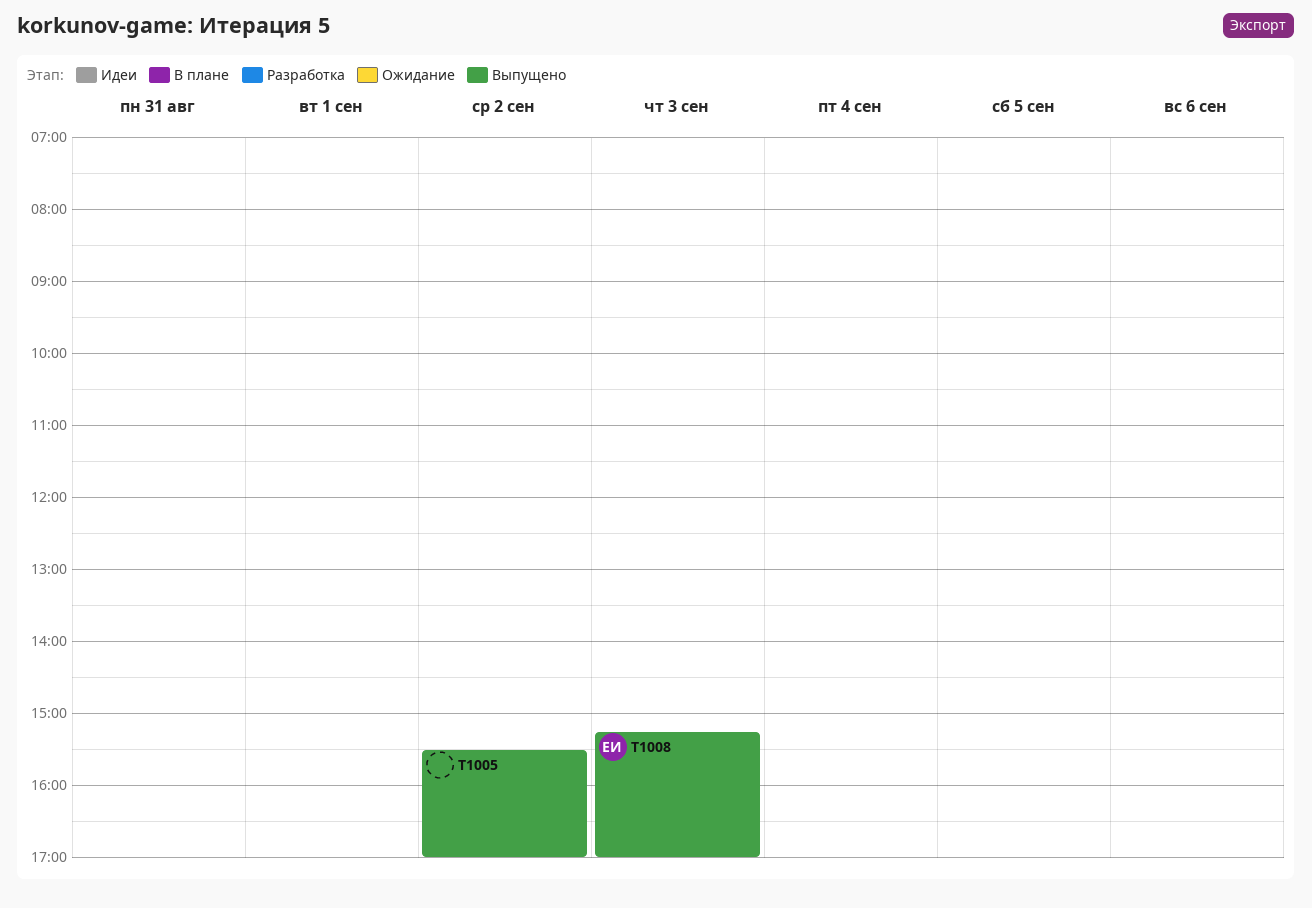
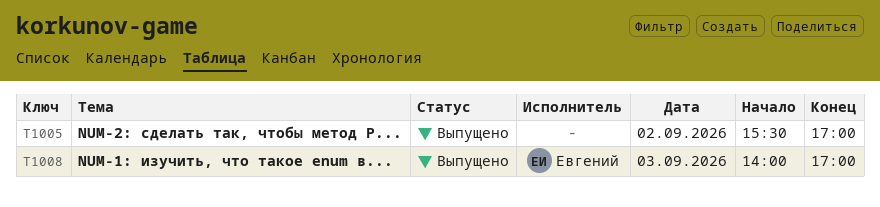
T1008, begins: 15:15 -> 14:00

